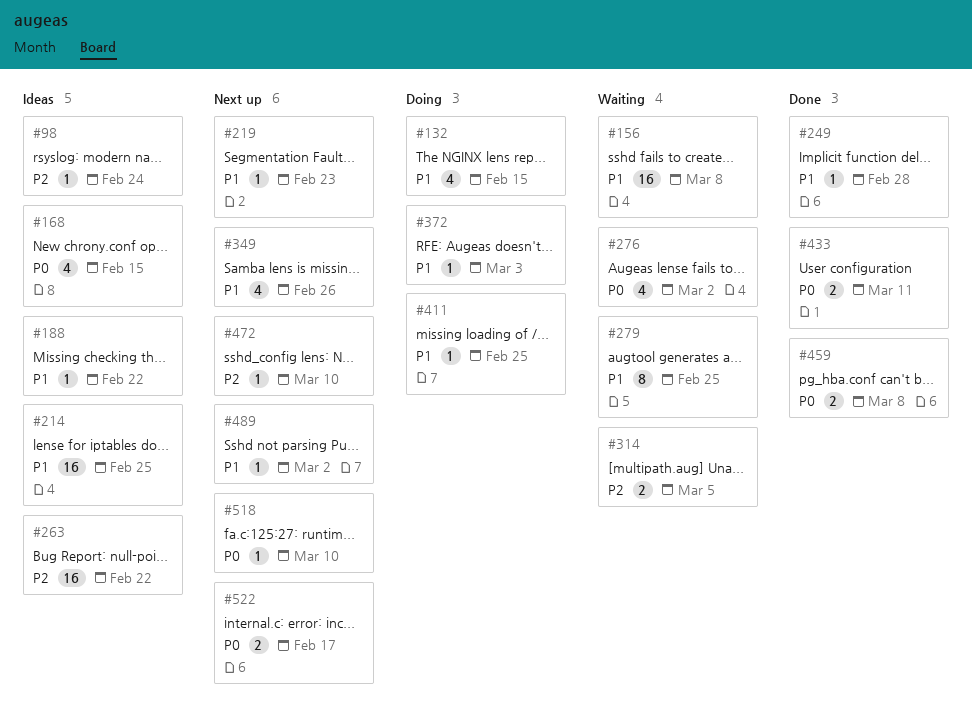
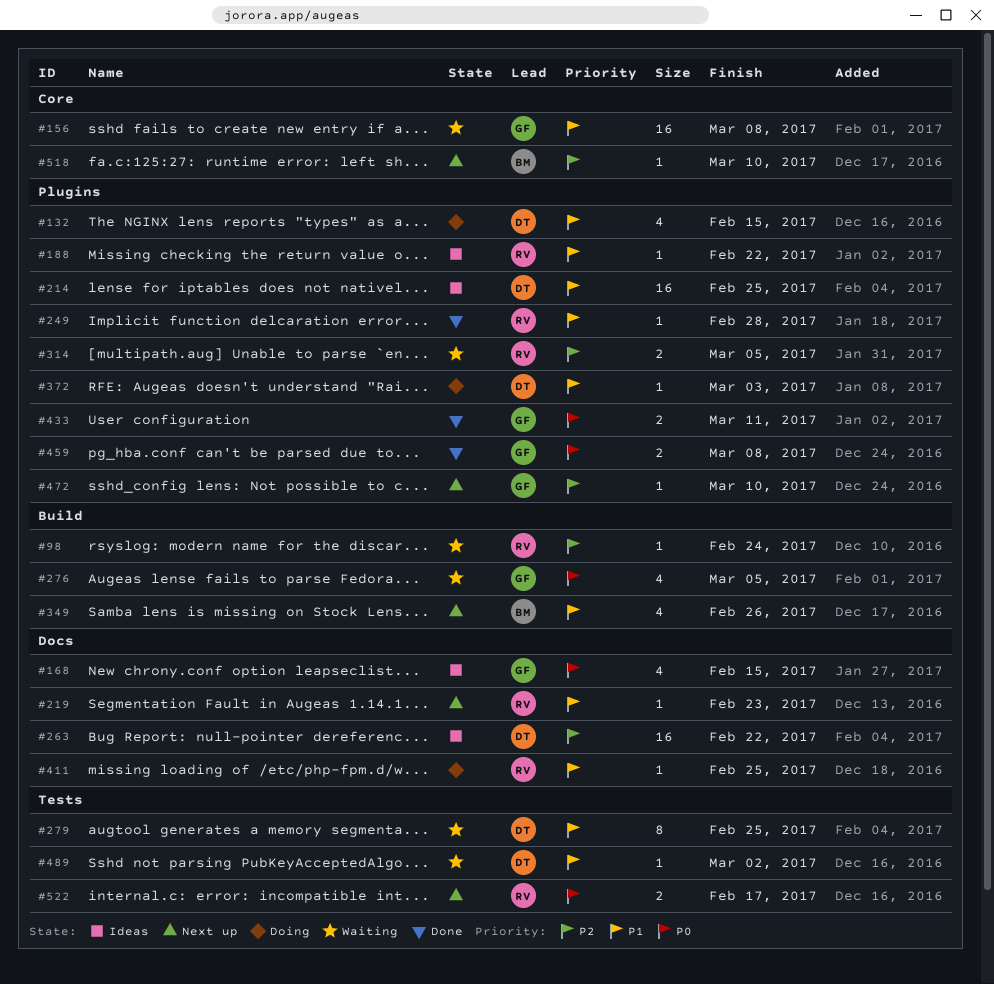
#98, status: Ideas -> Waiting
#276, due: Mar 2 -> Mar 5
#489, status: Next up -> Waiting
#518, priority: P0 -> P2

